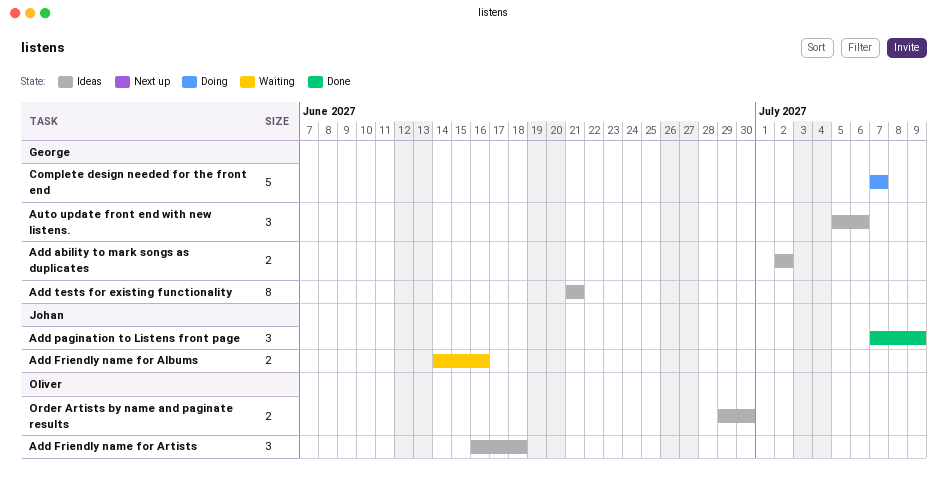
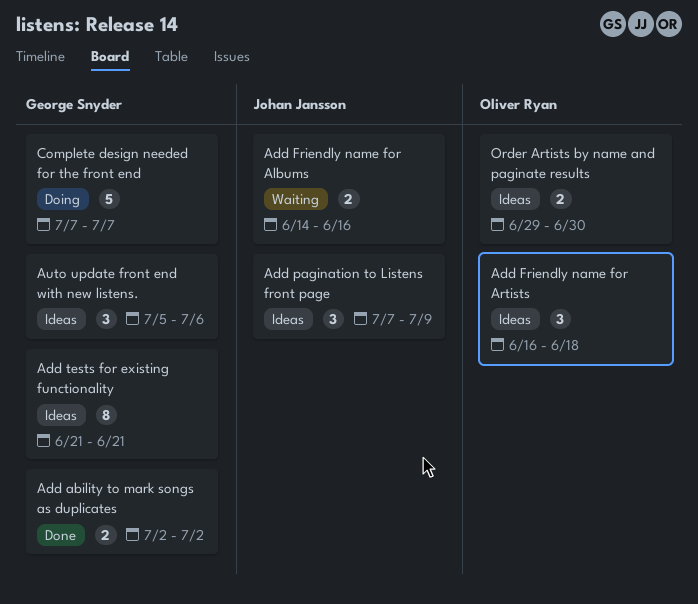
Add ability to mark songs as duplicates, status: Ideas -> Done
Add pagination to Listens front page, status: Done -> Ideas

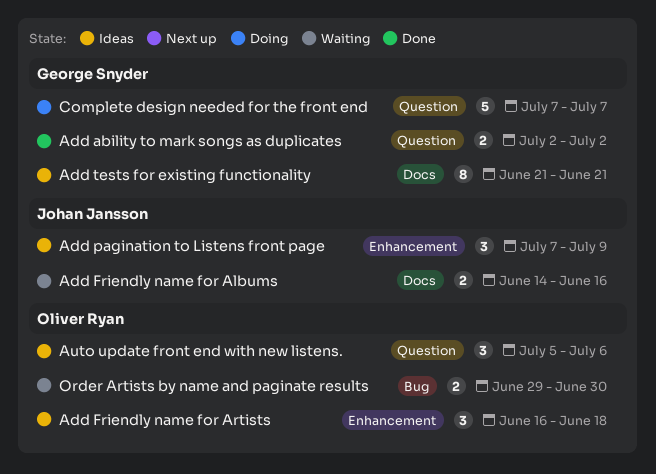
Auto update front end with new listens., owner: George Snyder -> Oliver Ryan
Order Artists by name and paginate results, status: Ideas -> Waiting

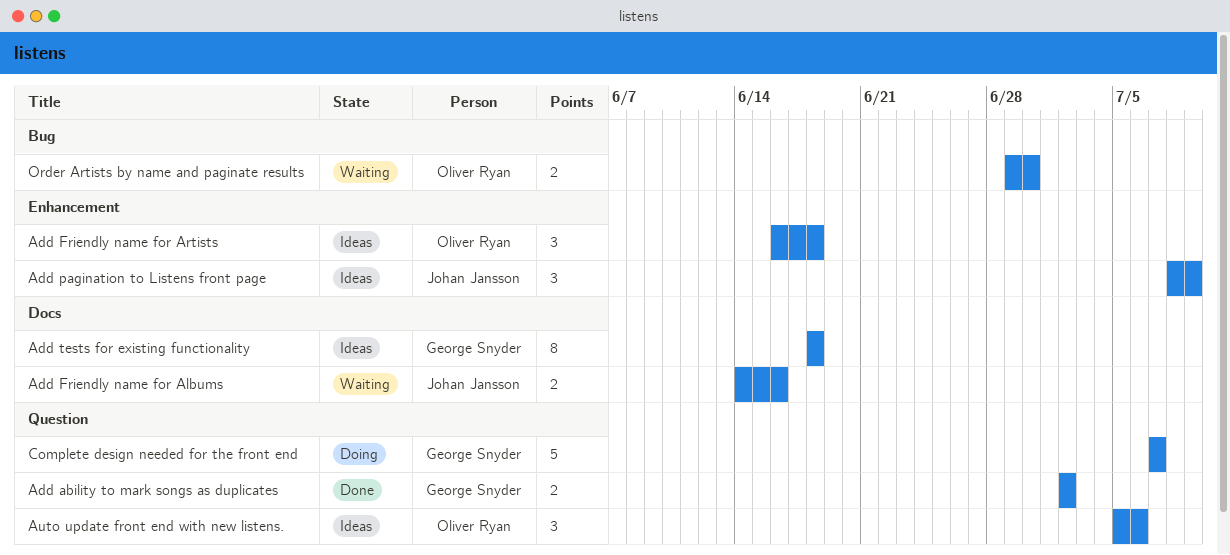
Add pagination to Listens front page, start: Jul 7 -> Jul 8
Add tests for existing functionality, start: Jun 21 -> Jun 18
Add tests for existing functionality, due: Jun 21 -> Jun 18

